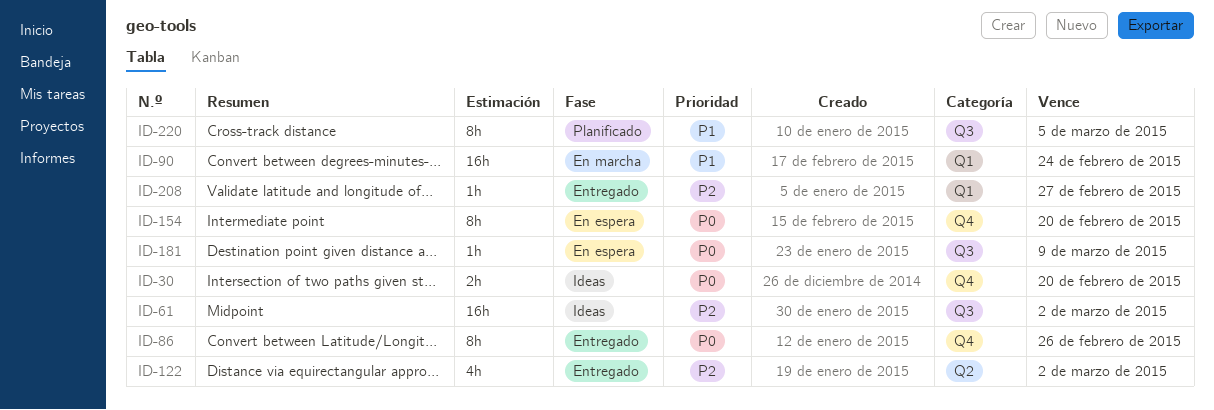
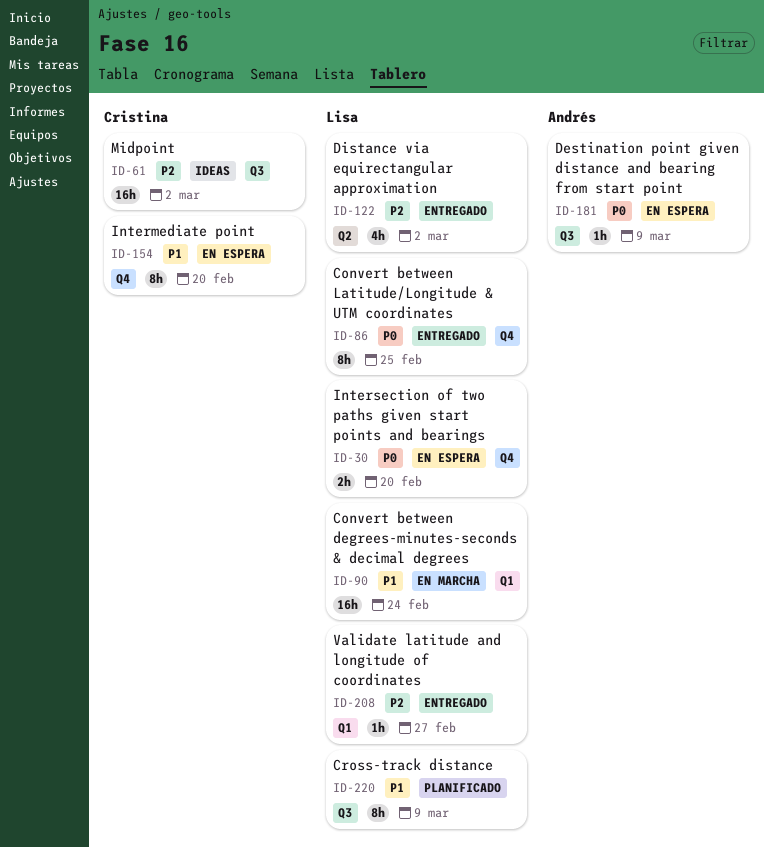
ID-30, status: Ideas -> En espera
ID-86, due: Feb 26 -> Feb 25
ID-154, priority: P0 -> P1
ID-220, due: Mar 5 -> Mar 9

